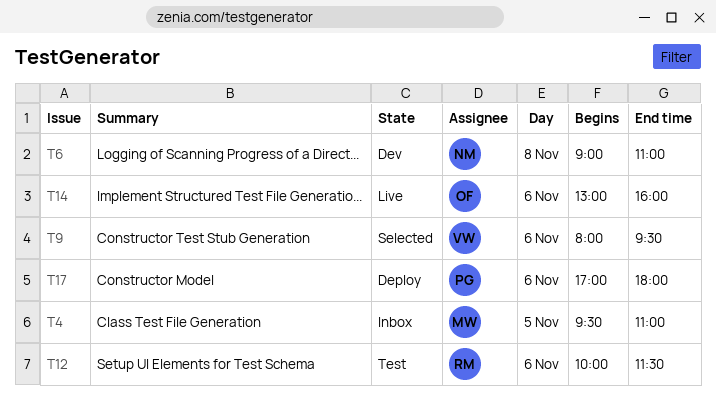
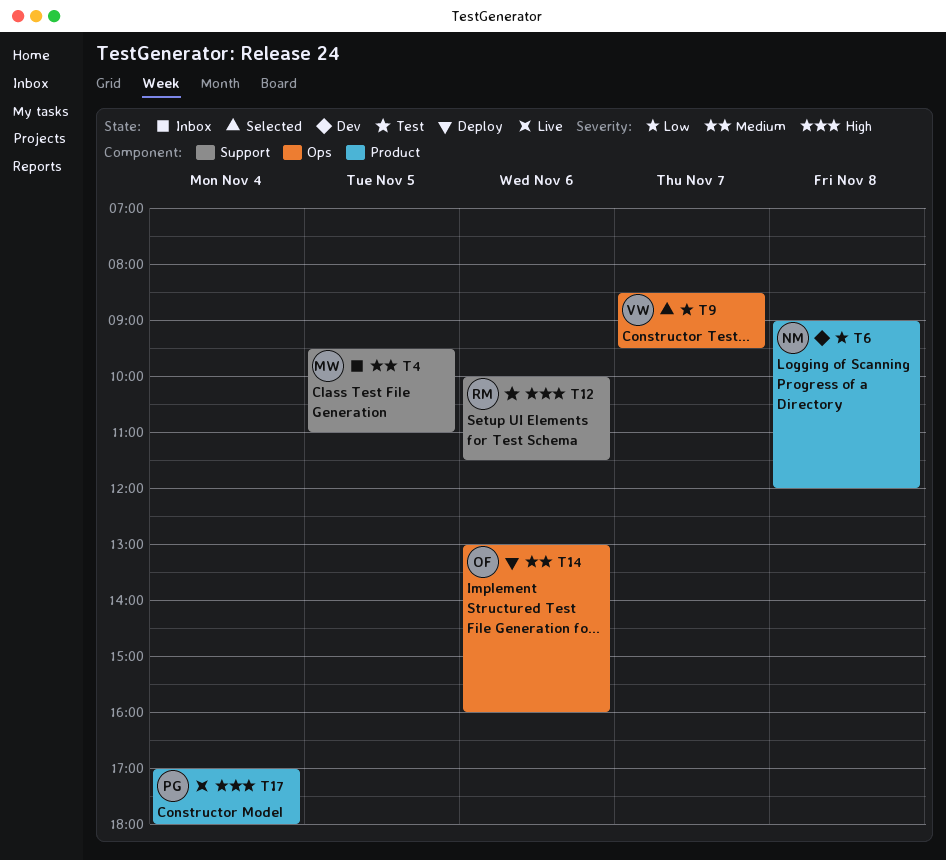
T6, ends: 11:00 -> 12:00
T9, day: Nov 6 -> Nov 7
T9, begins: 08:00 -> 08:30
T14, status: Live -> Deploy
T17, status: Deploy -> Live
T17, day: Nov 6 -> Nov 4

